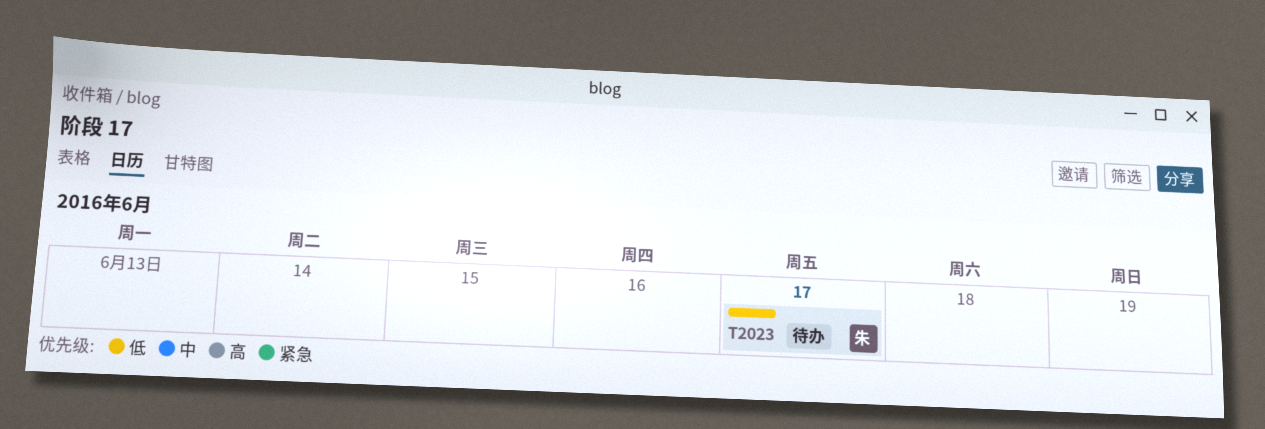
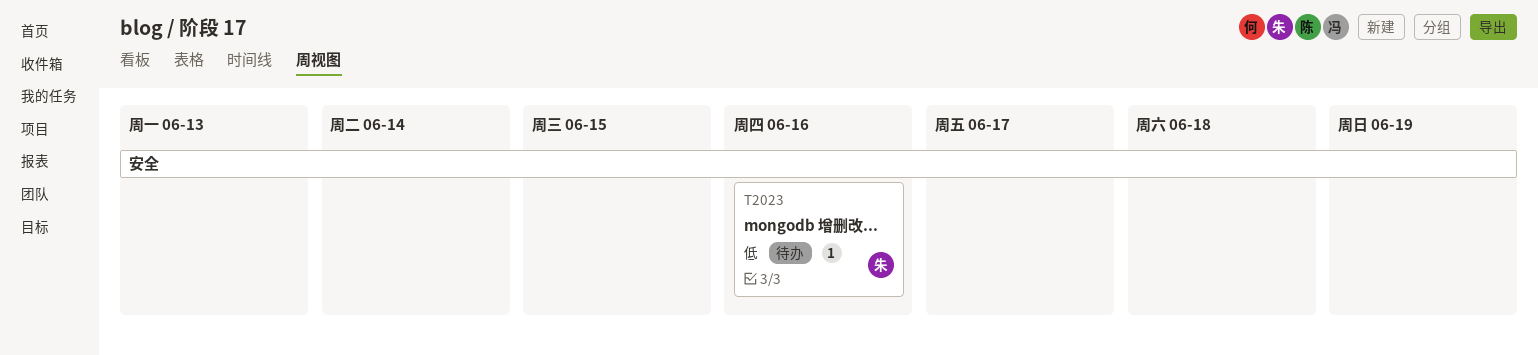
T2023, due: Jun 17 -> Jun 16

